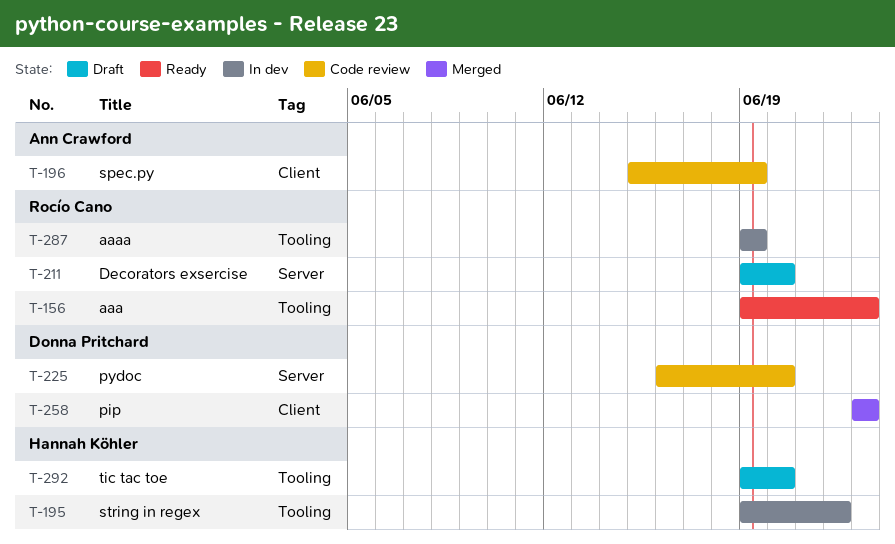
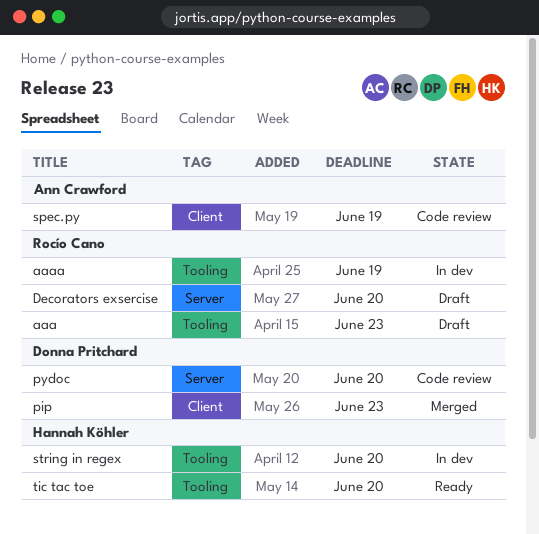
aaa, status: Ready -> Draft
string in regex, due: Jun 22 -> Jun 20
tic tac toe, status: Draft -> Ready

